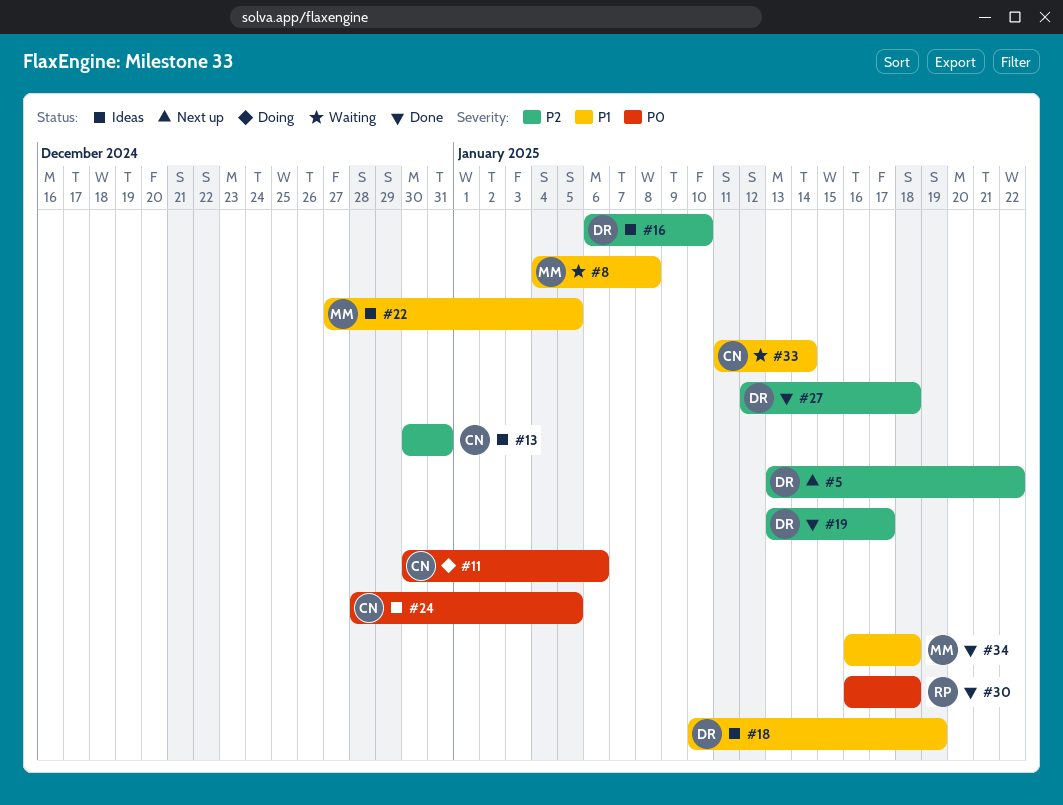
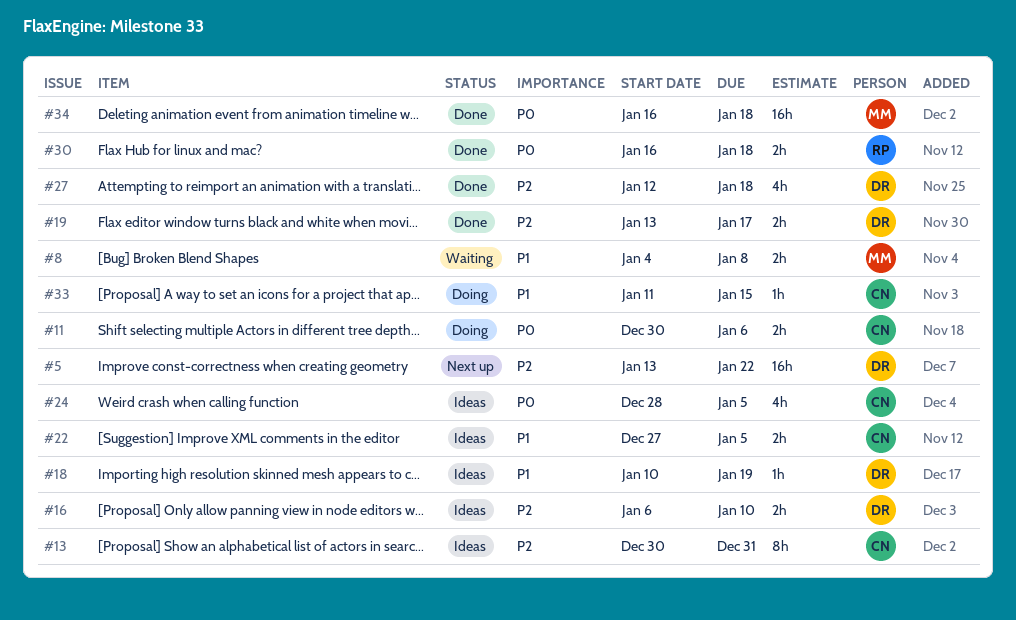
#22, owner: MM -> CN
#33, status: Waiting -> Doing
#33, due: Jan 14 -> Jan 15
#34, priority: P1 -> P0

